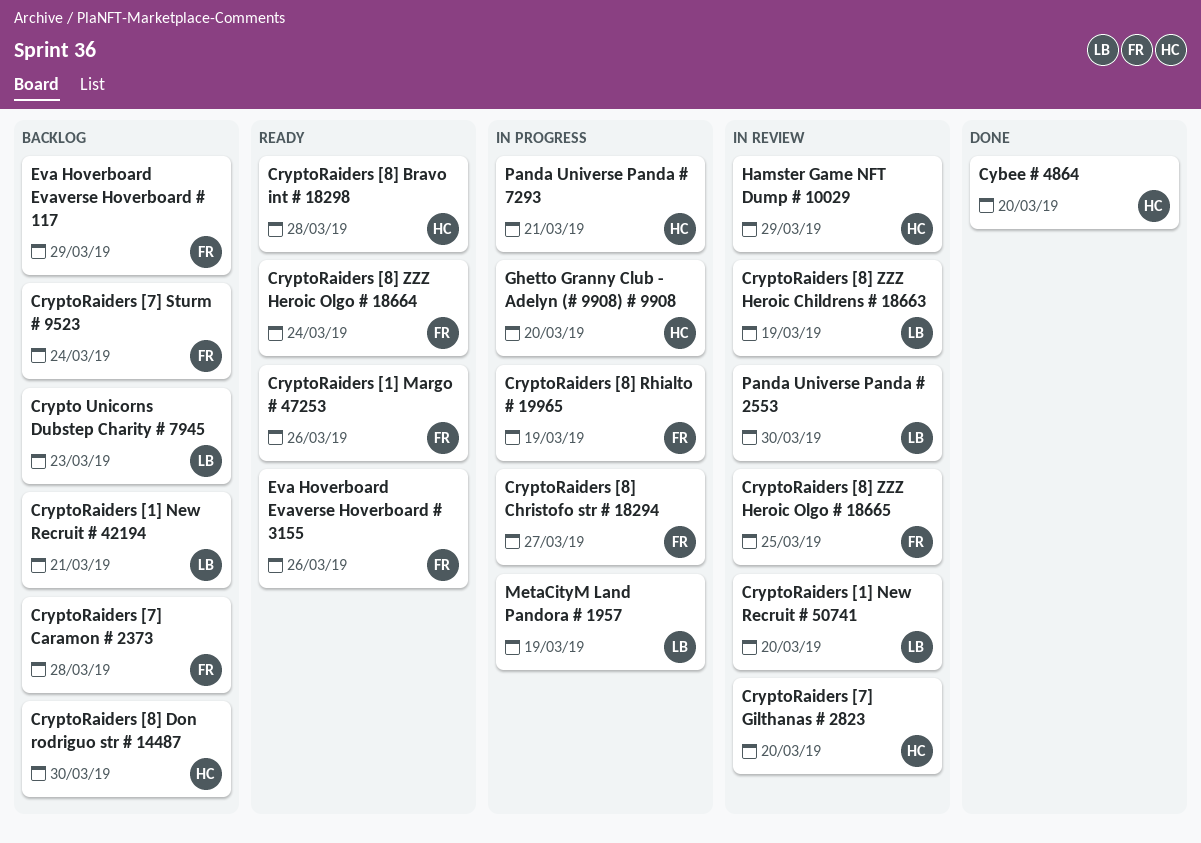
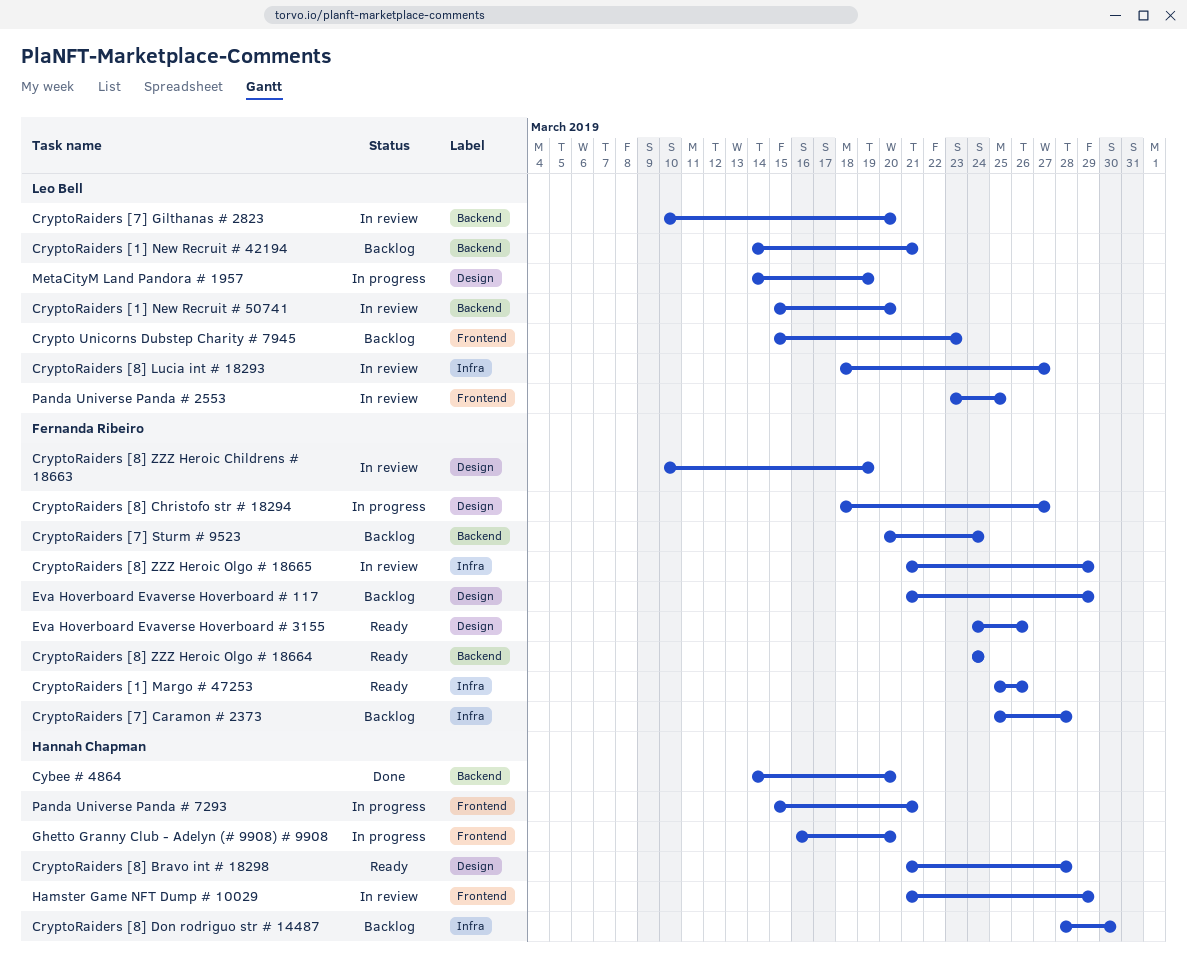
CryptoRaiders [7] Gilthanas # 2823, owner: Hannah Chapman -> Leo Bell
CryptoRaiders [8] Lucia int # 18293: none -> present
CryptoRaiders [8] Rhialto # 19965: present -> none
CryptoRaiders [8] ZZZ Heroic Childrens # 18663, owner: Leo Bell -> Fernanda Ribeiro
CryptoRaiders [8] ZZZ Heroic Olgo # 18665, due: Mar 25 -> Mar 29
Panda Universe Panda # 2553, due: Mar 30 -> Mar 25

